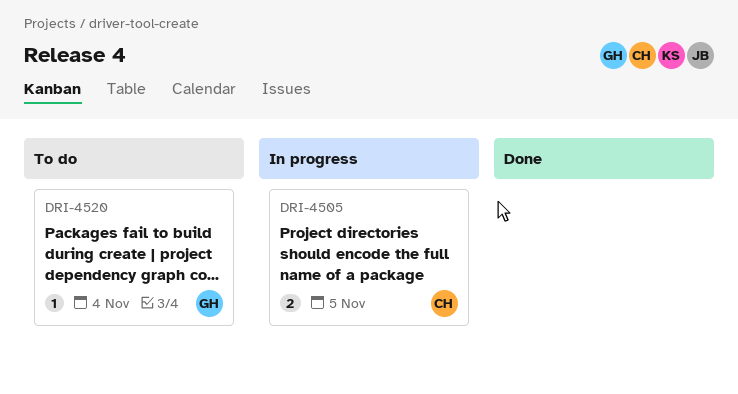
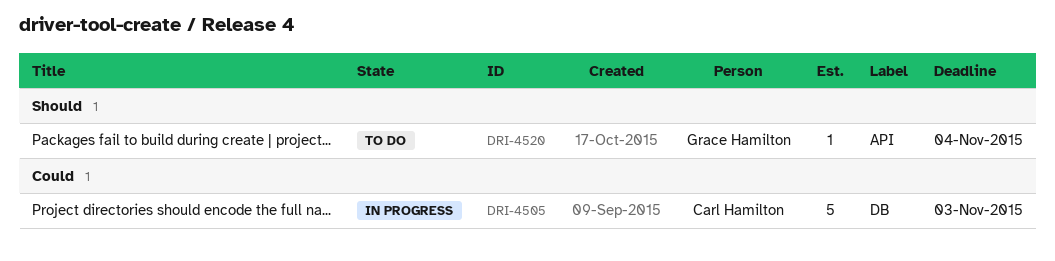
DRI-4505, estimate: 2 -> 5
DRI-4505, due: Nov 5 -> Nov 3

